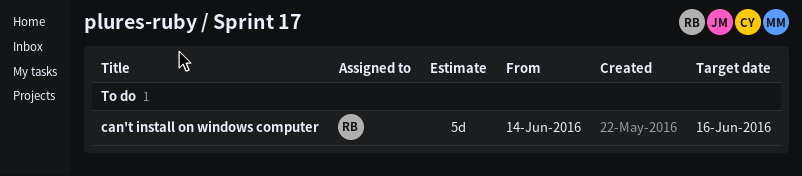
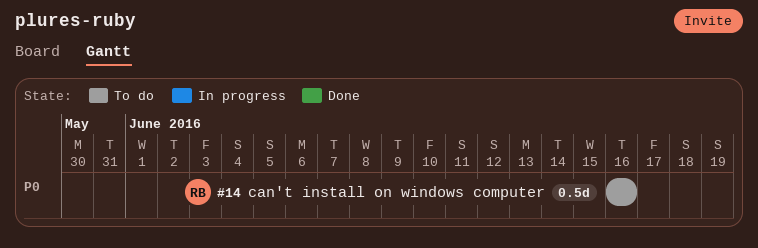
can't install on windows computer, estimate: 5d -> 0.5d
can't install on windows computer, start: Jun 14 -> Jun 16

